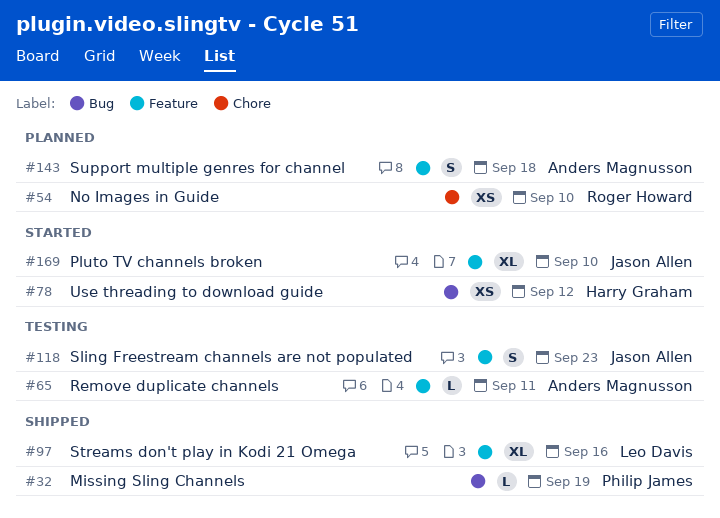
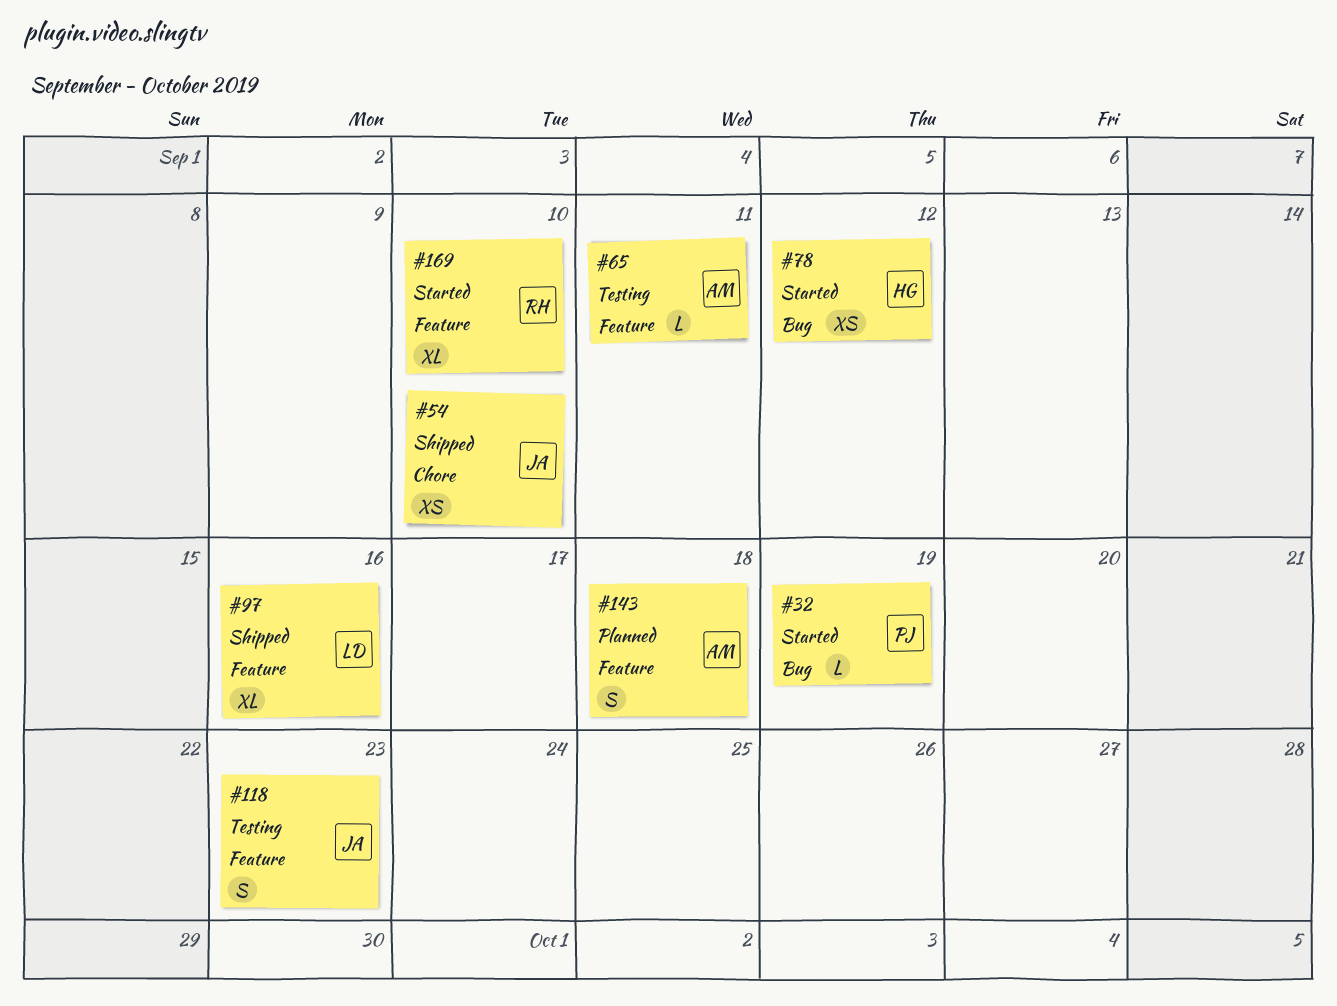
#32, status: Shipped -> Started
#54, status: Planned -> Shipped
#54, owner: Roger Howard -> Jason Allen
#169, owner: Jason Allen -> Roger Howard

